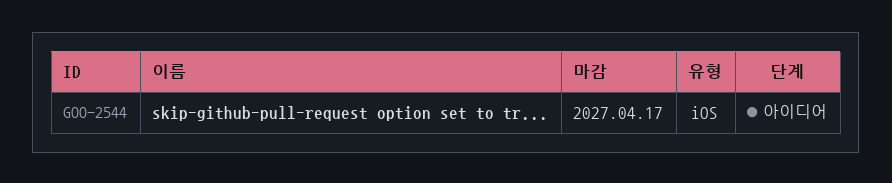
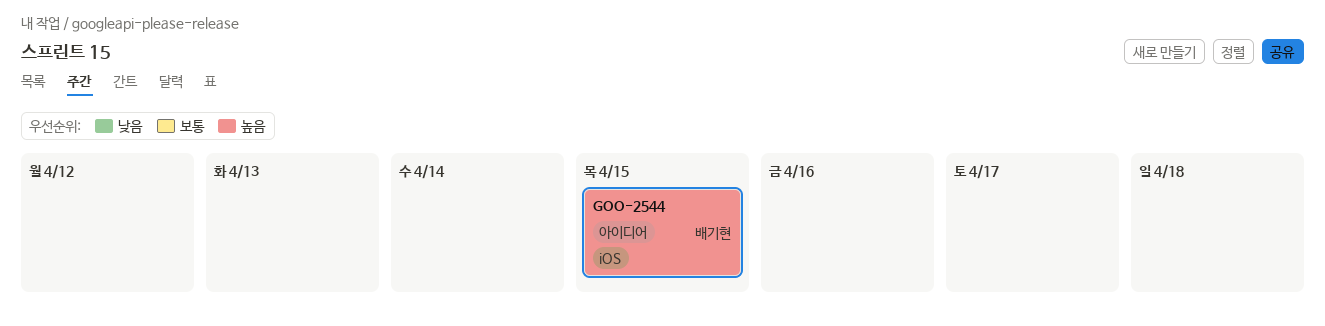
GOO-2544, due: Apr 17 -> Apr 15

